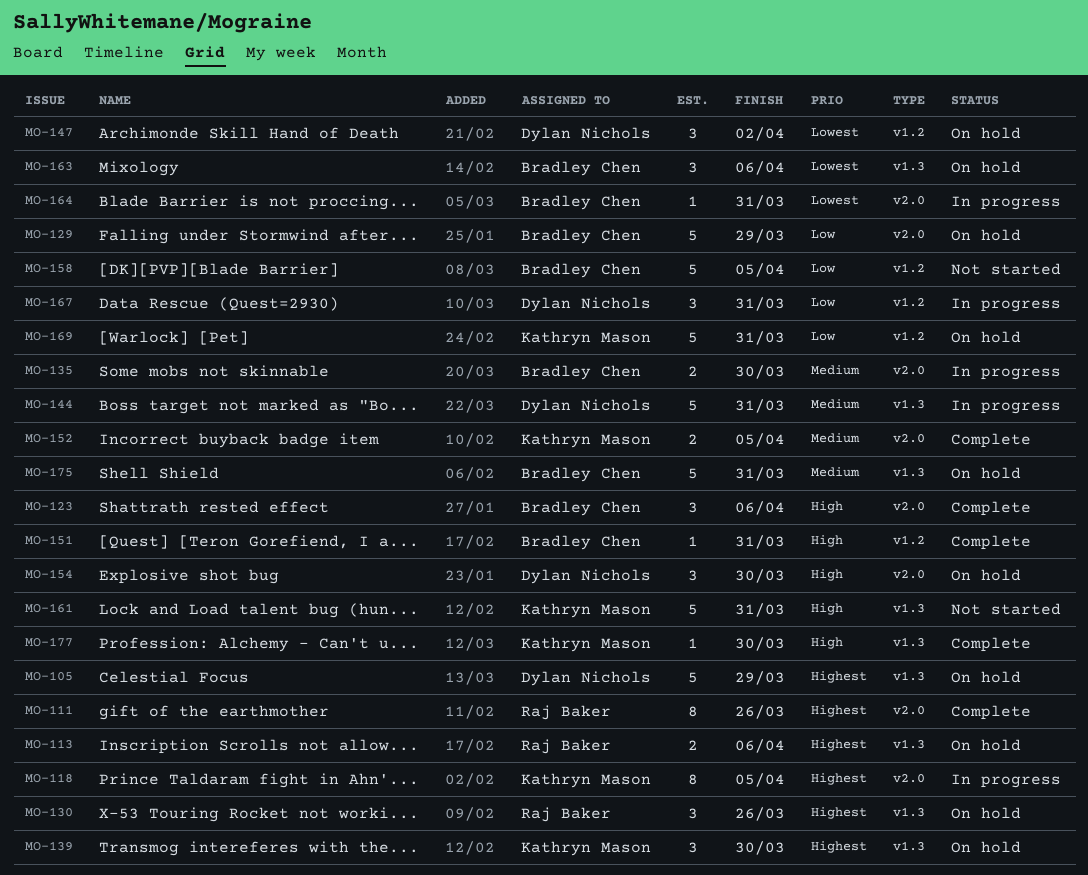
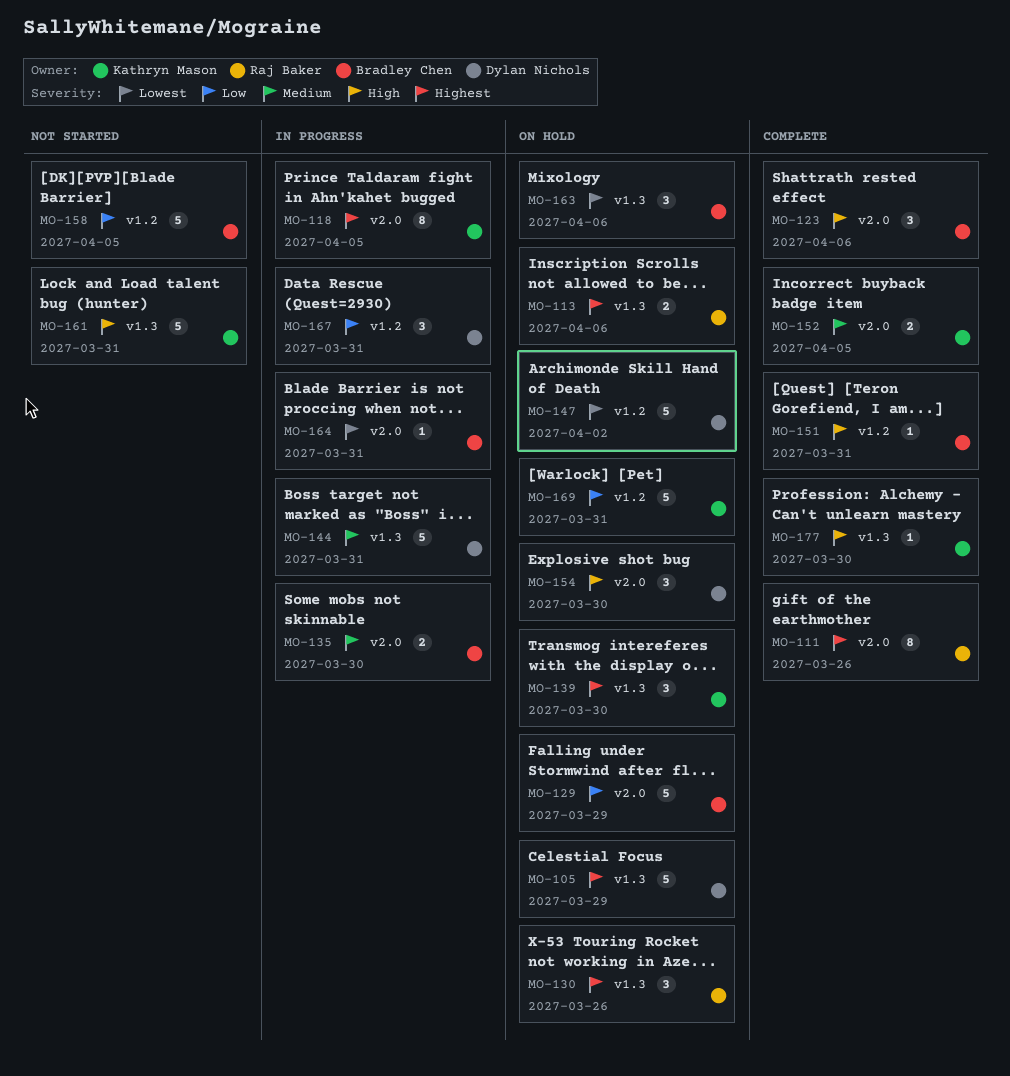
MO-147, estimate: 3 -> 5
MO-175: present -> none

